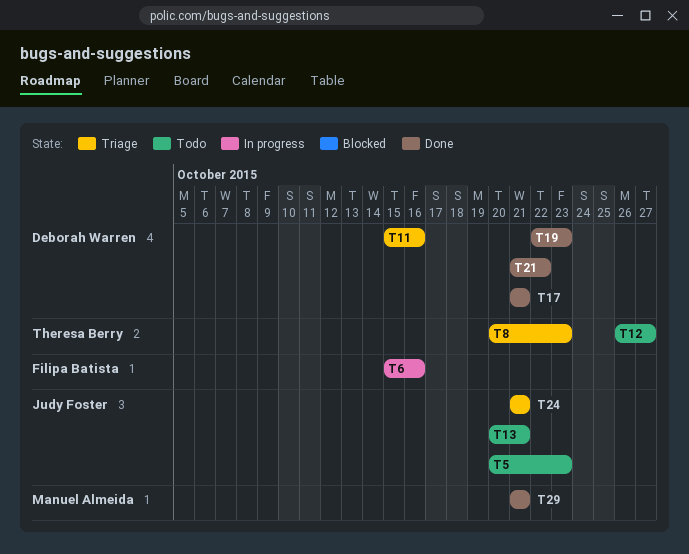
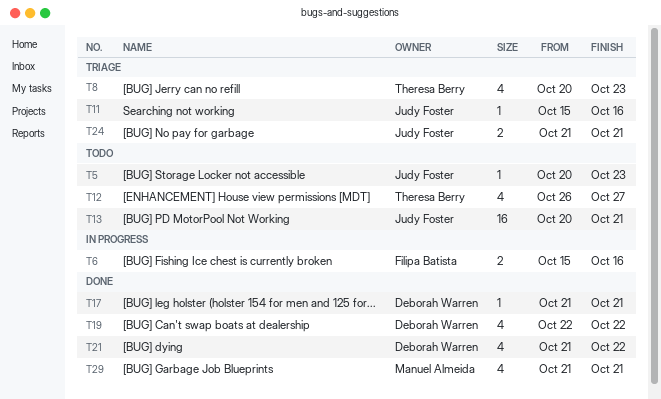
T11, owner: Deborah Warren -> Judy Foster
T19, due: Oct 23 -> Oct 22

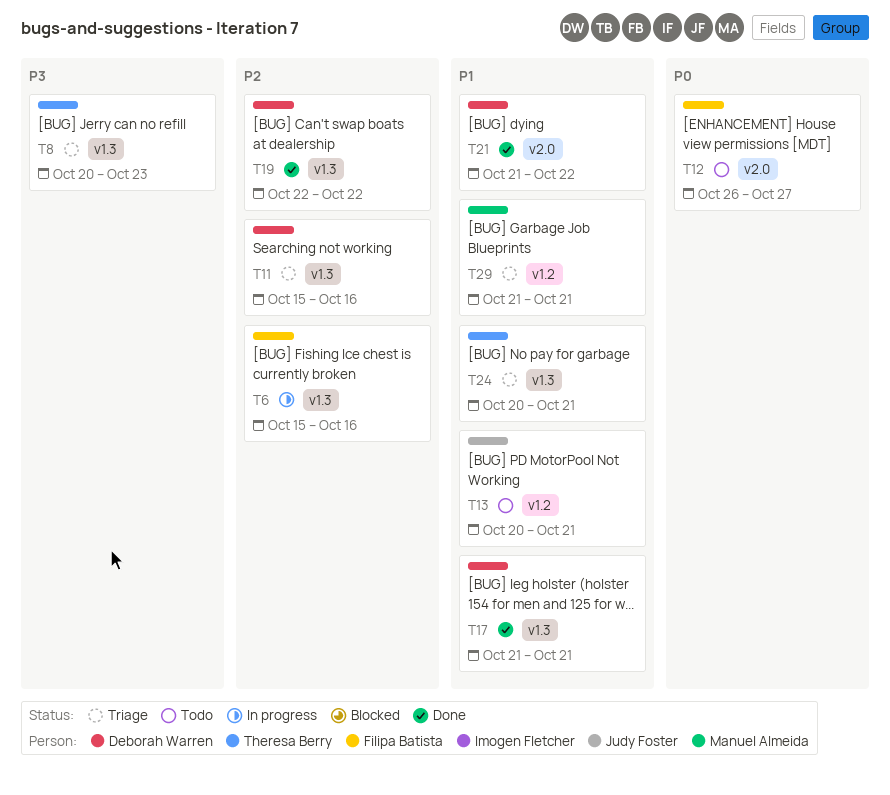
T5: present -> none
T11, owner: Judy Foster -> Deborah Warren
T12, owner: Theresa Berry -> Filipa Batista
T24, owner: Judy Foster -> Theresa Berry
T24, start: Oct 21 -> Oct 20
T29, status: Done -> Triage

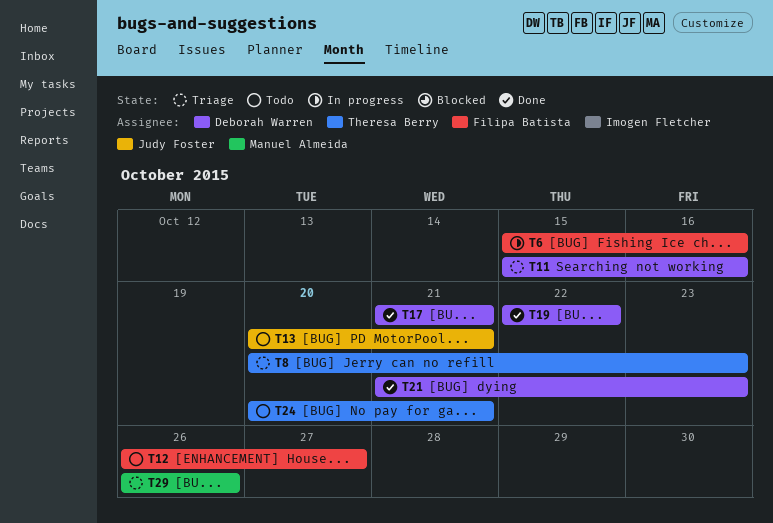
T21, due: Oct 22 -> Oct 23
T24, status: Triage -> Todo
T29, start: Oct 21 -> Oct 26
T29, due: Oct 21 -> Oct 26

